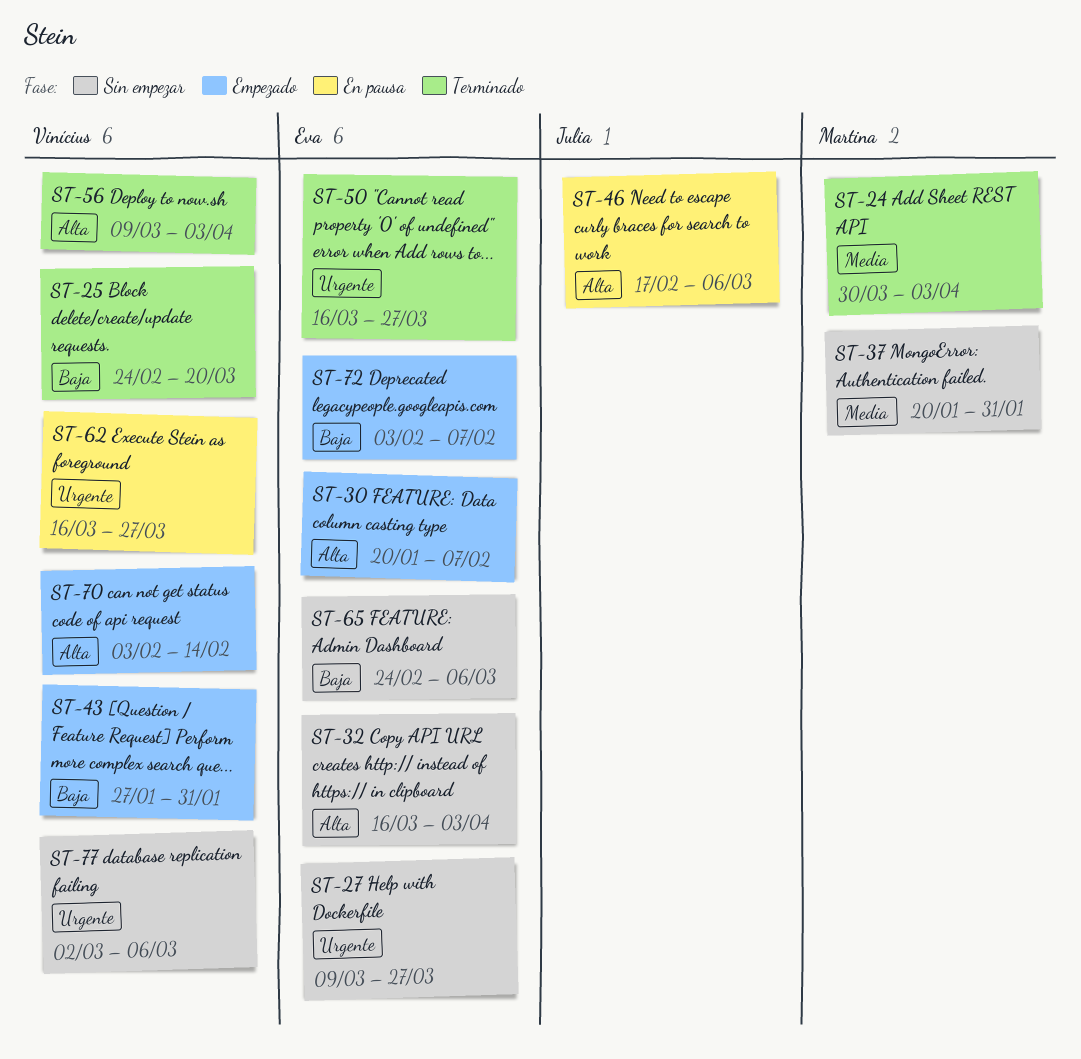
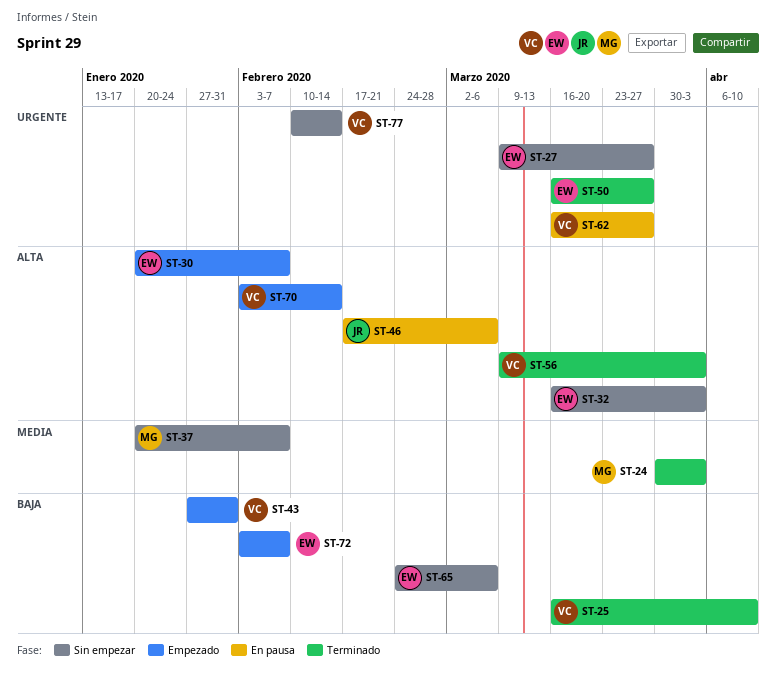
ST-25, start: Feb 24 -> Mar 16
ST-25, due: Mar 20 -> Apr 10
ST-37, due: Jan 31 -> Feb 7
ST-77, start: Mar 2 -> Feb 10
ST-77, due: Mar 6 -> Feb 14

